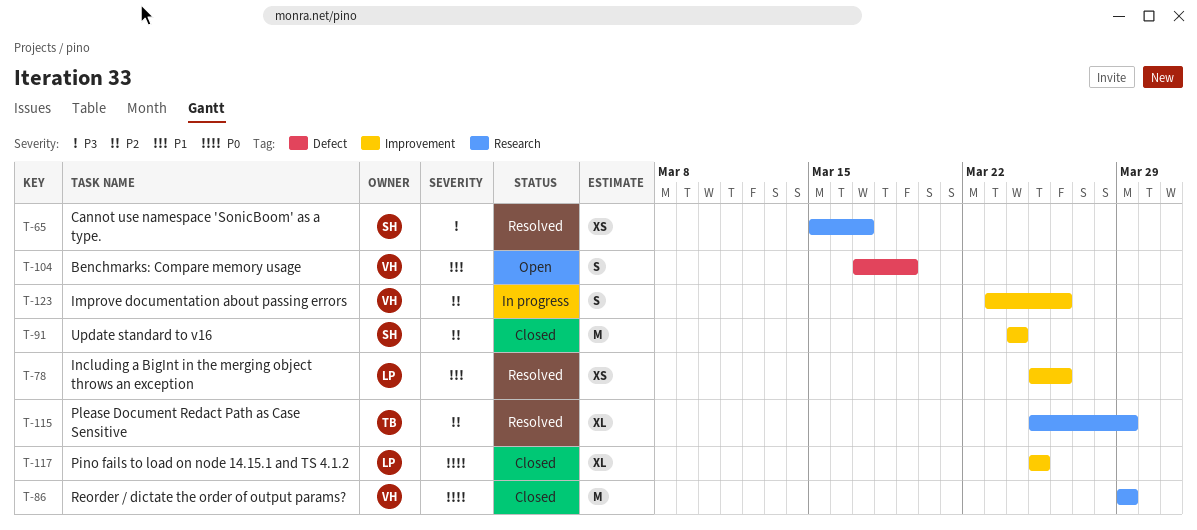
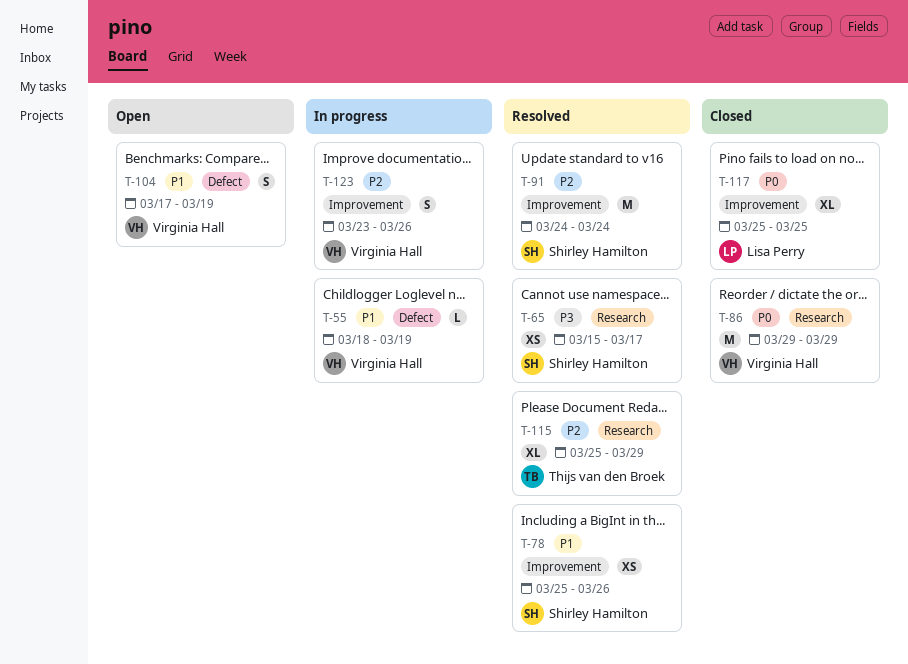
T-55: none -> present
T-78, owner: Lisa Perry -> Shirley Hamilton
T-91, status: Closed -> Resolved

